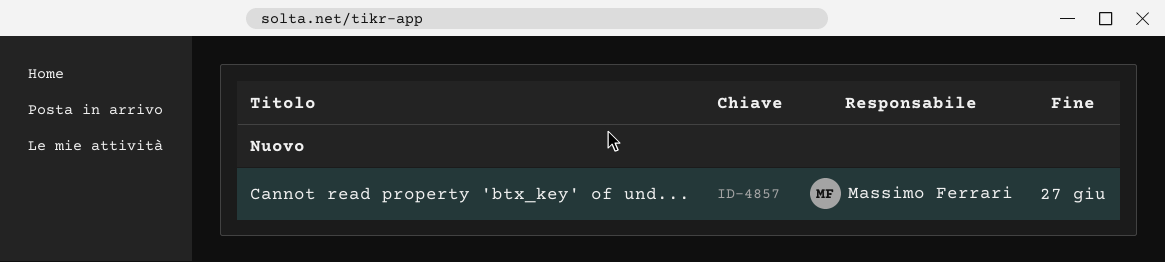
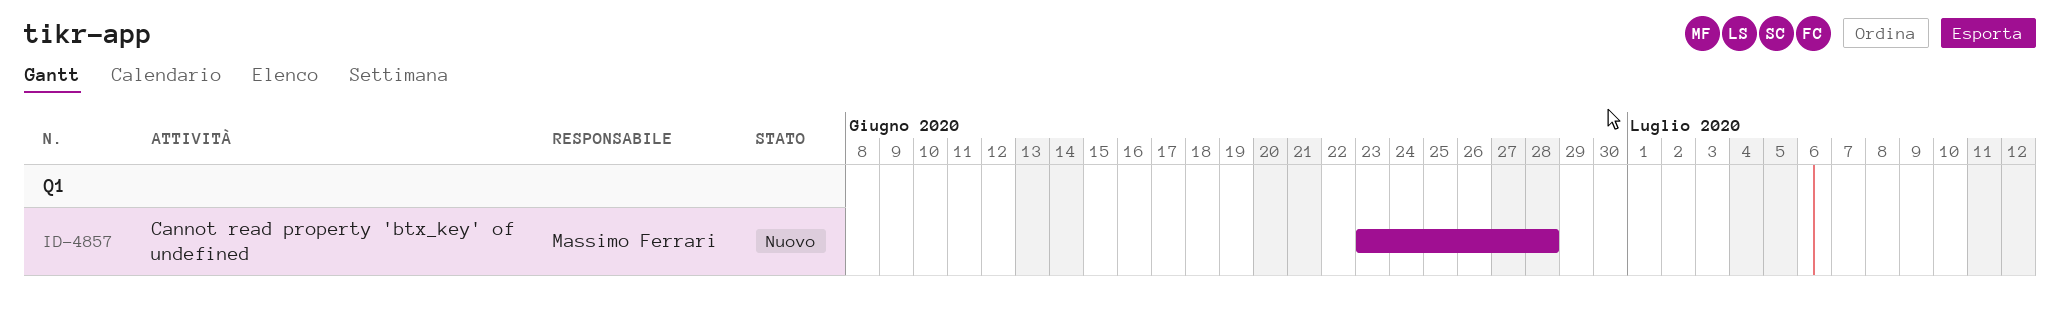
ID-4857, due: Jun 27 -> Jun 28

